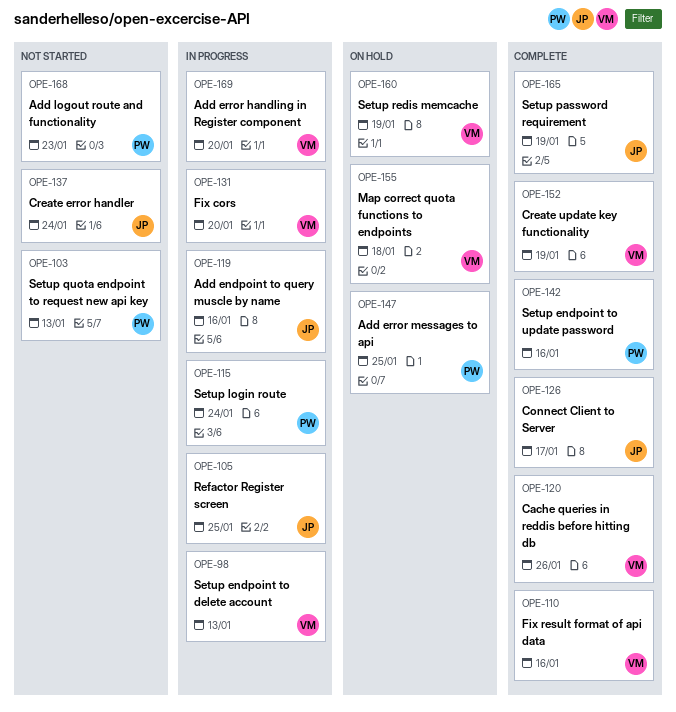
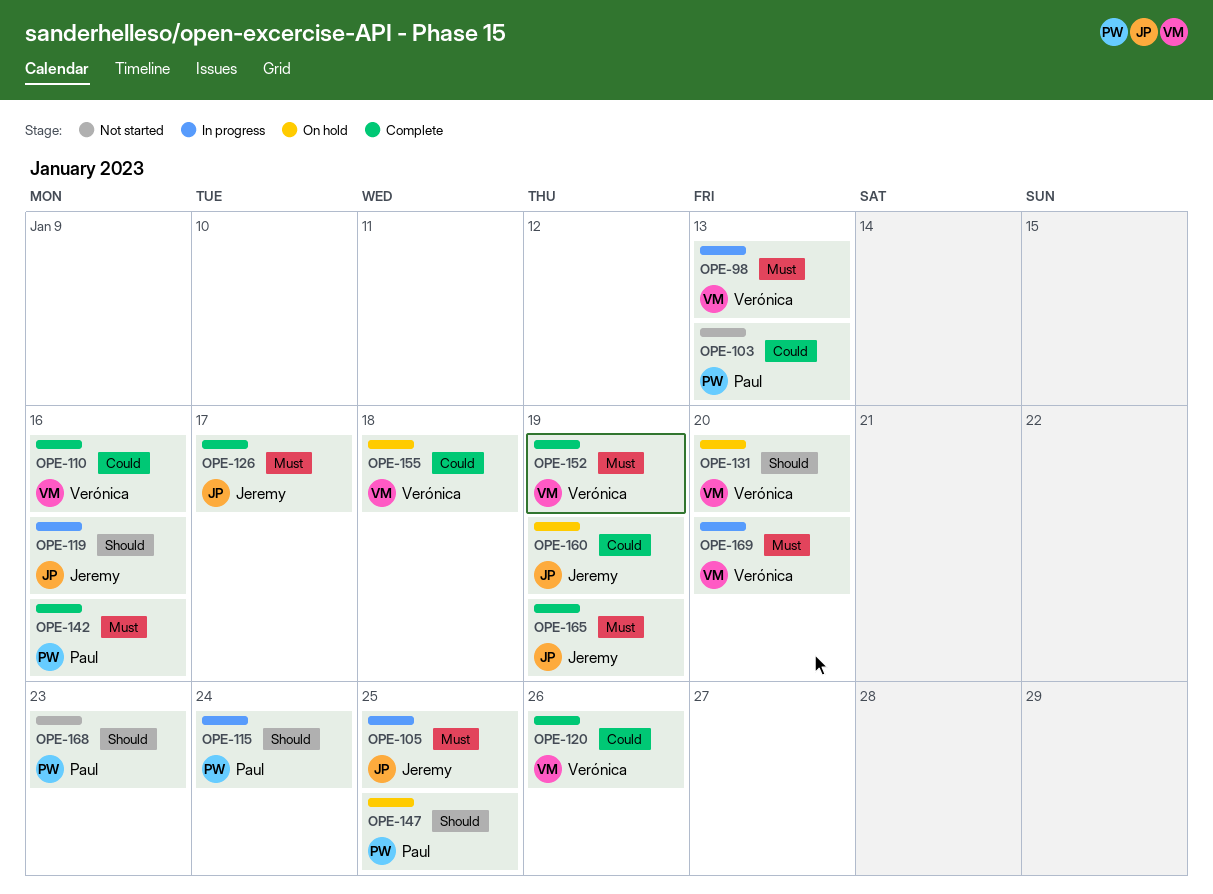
OPE-131, status: In progress -> On hold
OPE-137: present -> none
OPE-160, owner: Verónica -> Jeremy

